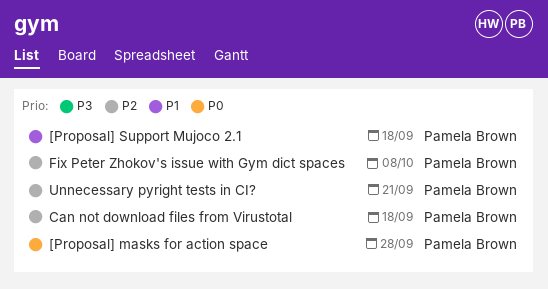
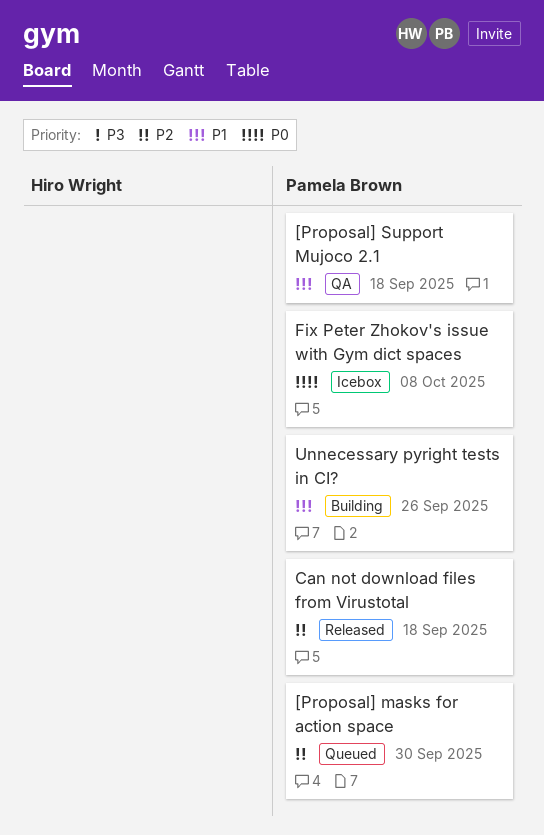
[Proposal] masks for action space, priority: P0 -> P2
[Proposal] masks for action space, due: Sep 28 -> Sep 30
Fix Peter Zhokov's issue with Gym dict spaces, priority: P2 -> P0
Unnecessary pyright tests in CI?, priority: P2 -> P1
Unnecessary pyright tests in CI?, due: Sep 21 -> Sep 26

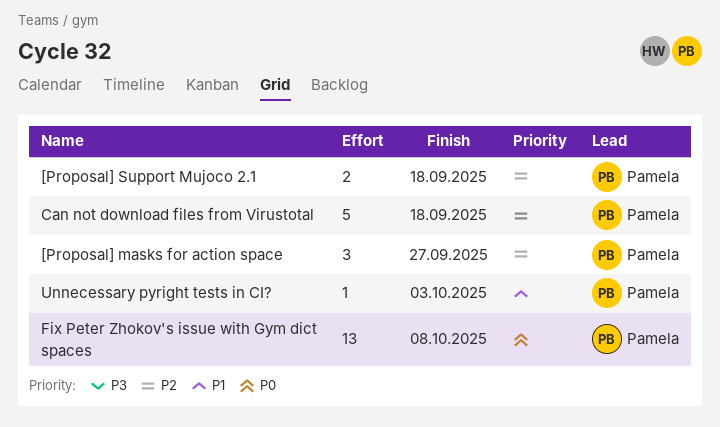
[Proposal] masks for action space, due: Sep 30 -> Sep 27
[Proposal] Support Mujoco 2.1, priority: P1 -> P2
Unnecessary pyright tests in CI?, due: Sep 26 -> Oct 3

